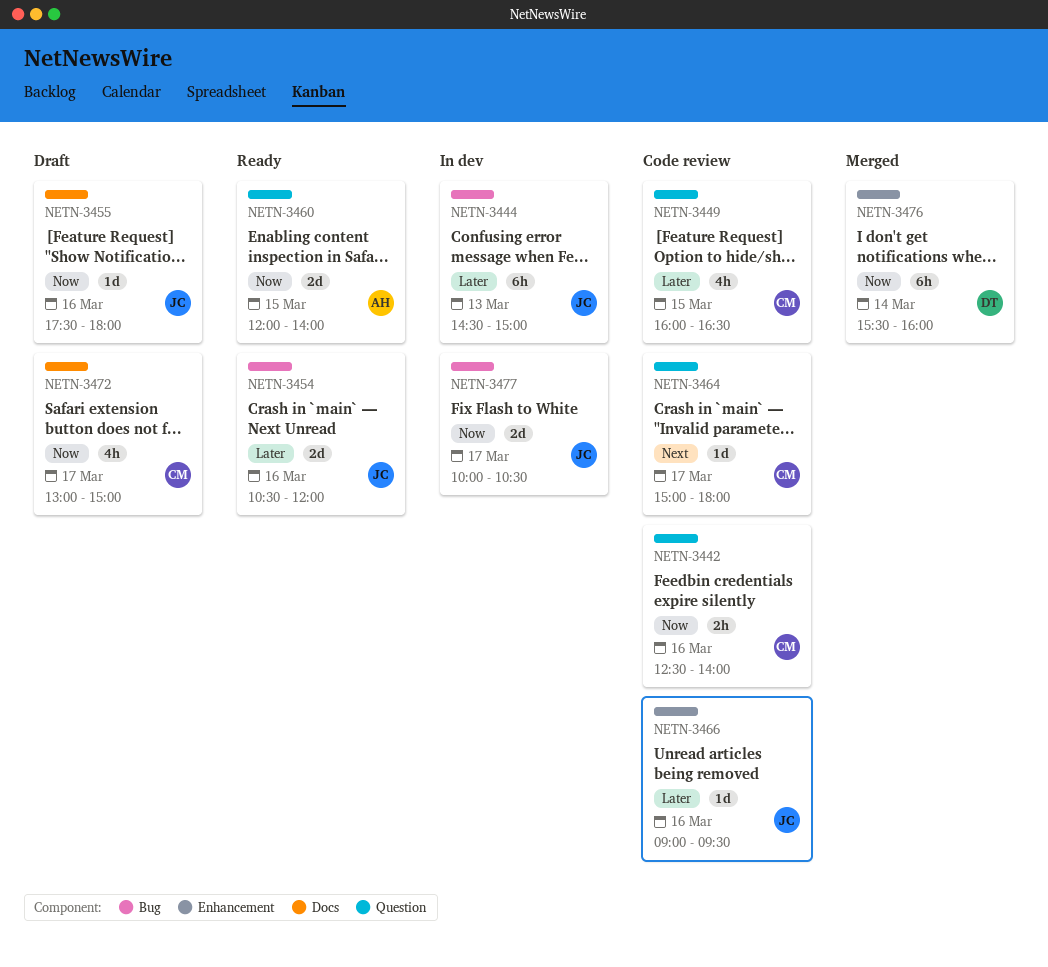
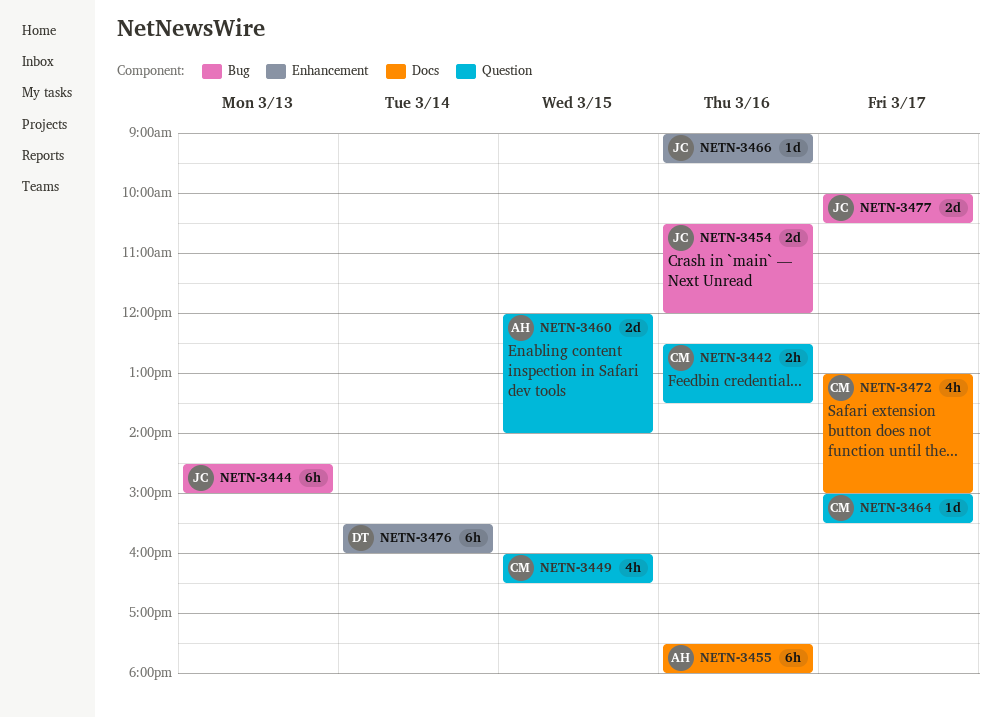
NETN-3442, ends: 14:00 -> 13:30
NETN-3455, owner: JC -> AH
NETN-3455, estimate: 1d -> 6h
NETN-3464, ends: 18:00 -> 15:30

